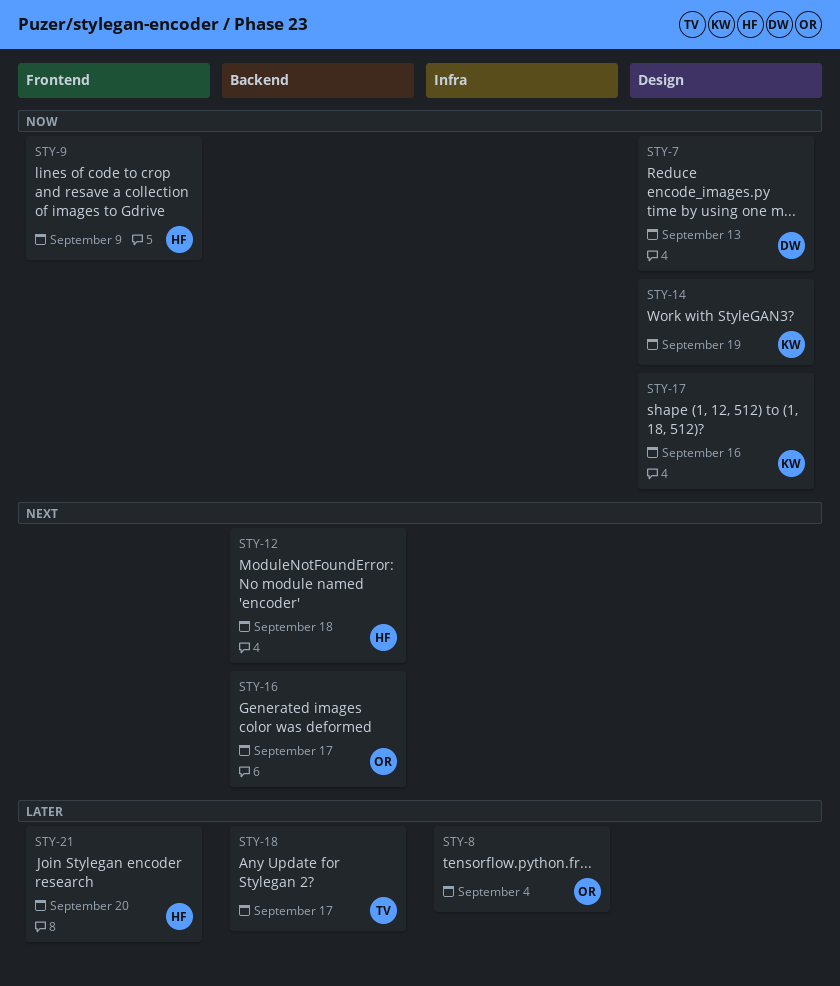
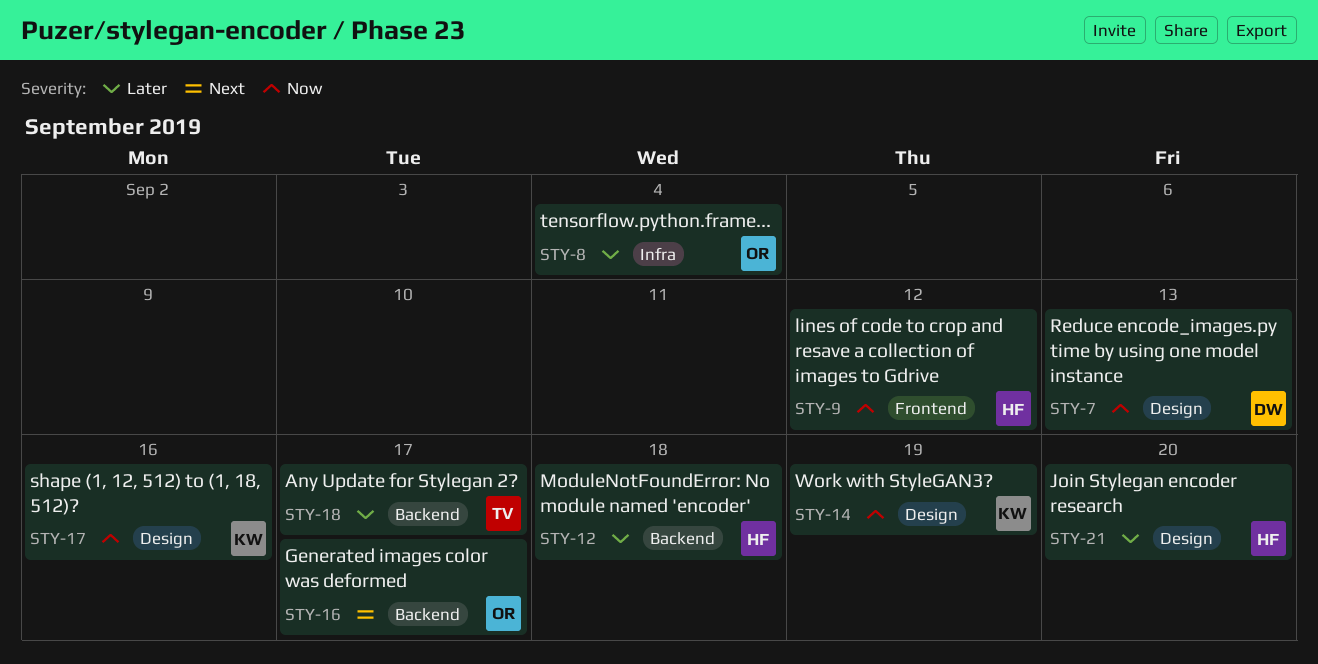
STY-9, due: Sep 9 -> Sep 12
STY-12, priority: Next -> Later
STY-21, label: Frontend -> Design

